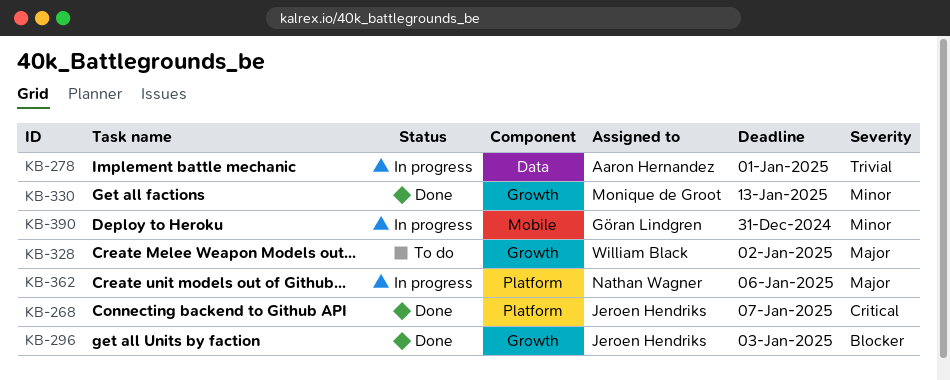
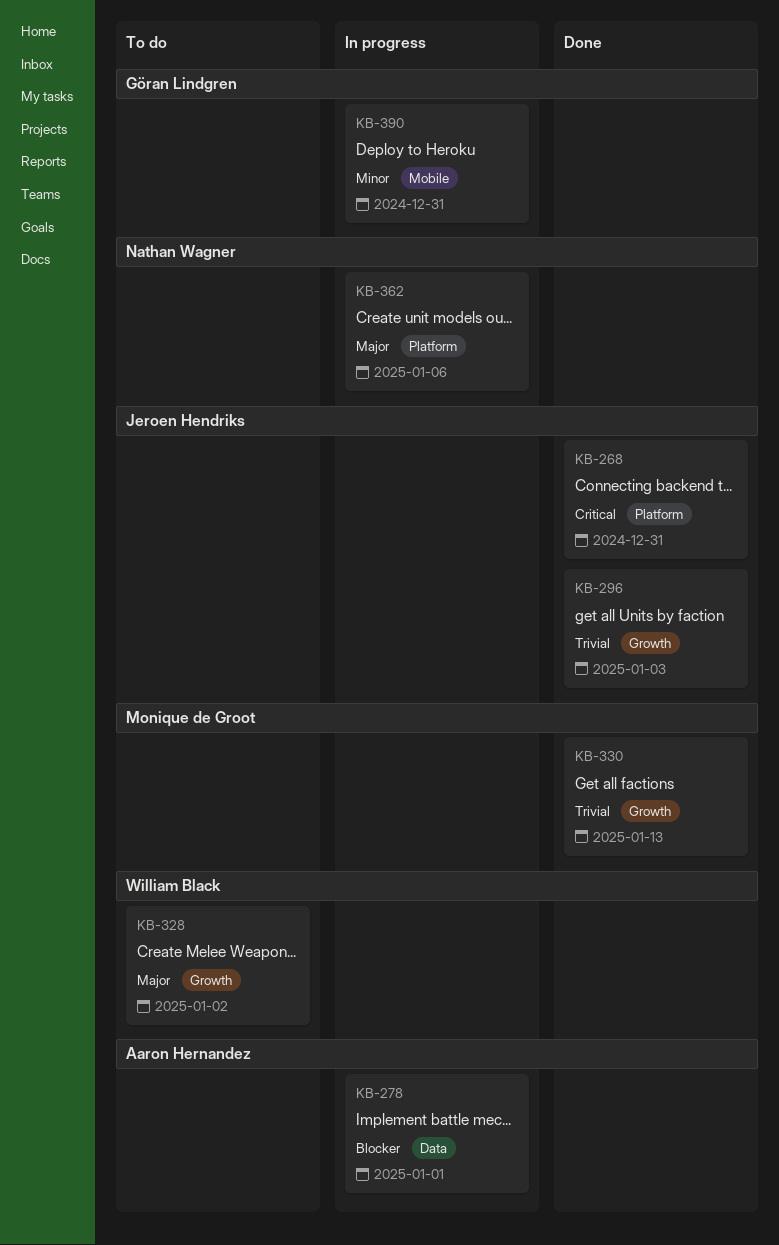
KB-268, due: Jan 7 -> Dec 31
KB-278, priority: Trivial -> Blocker
KB-296, priority: Blocker -> Trivial
KB-330, priority: Minor -> Trivial

